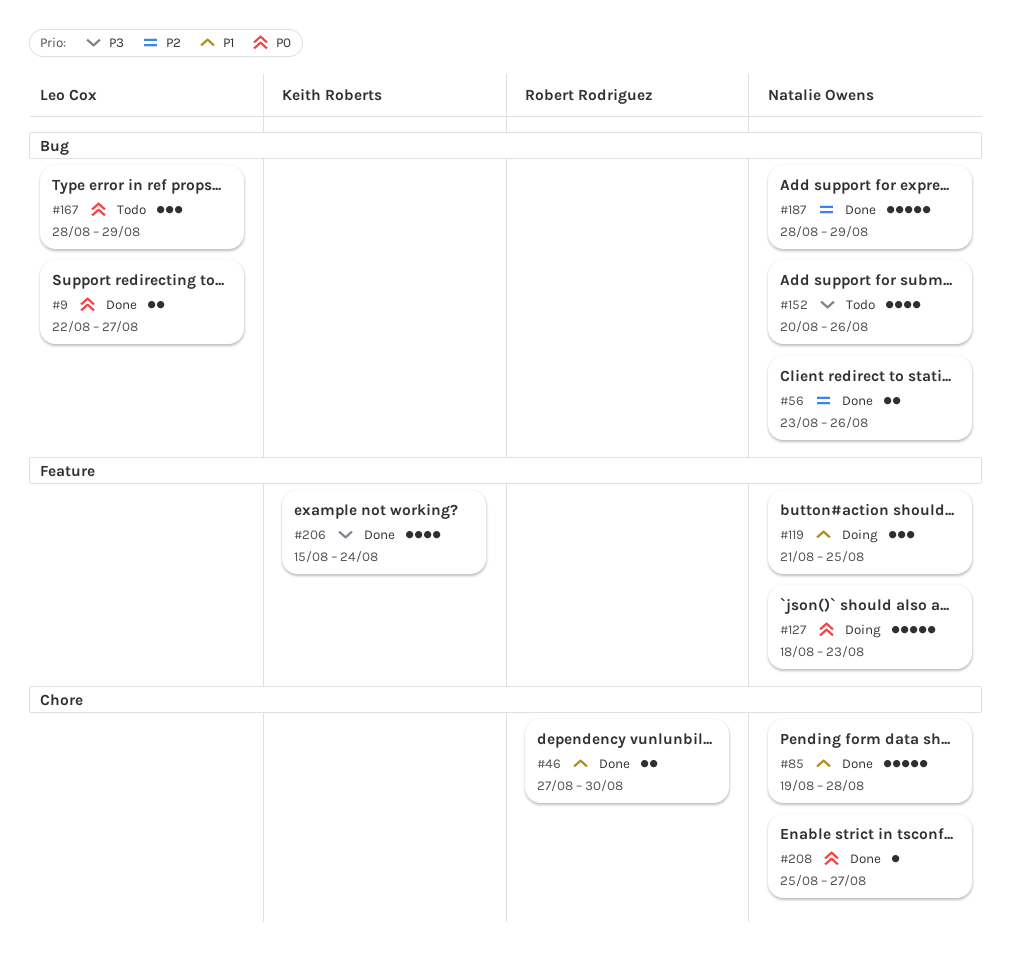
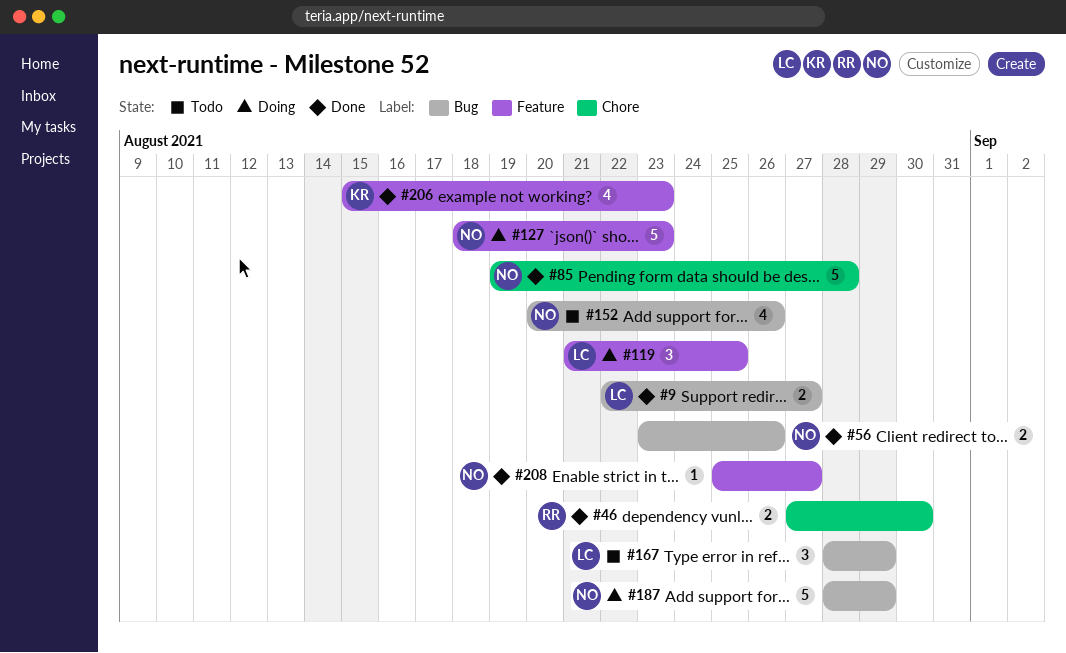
#119, owner: Natalie Owens -> Leo Cox
#187, status: Done -> Doing
#206, due: Aug 24 -> Aug 23
#208, label: Chore -> Feature

